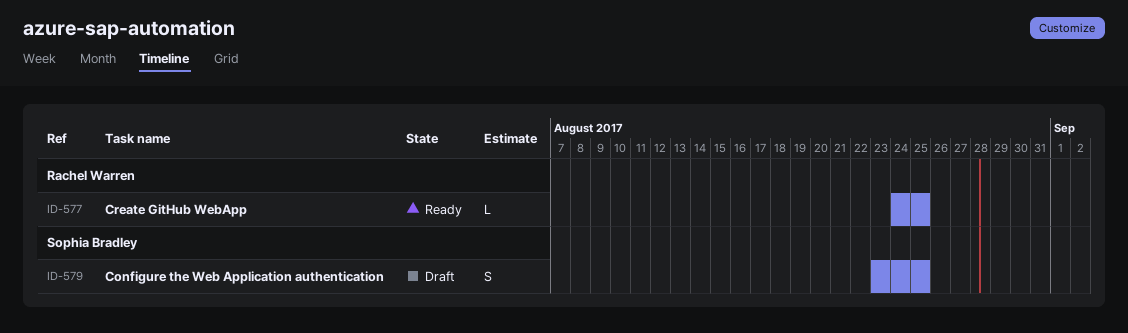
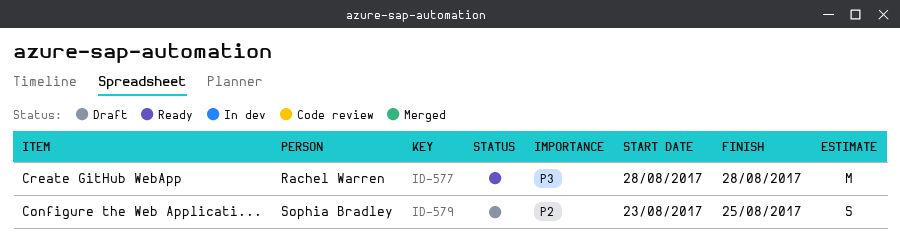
ID-577, estimate: L -> M
ID-577, start: Aug 24 -> Aug 28
ID-577, due: Aug 25 -> Aug 28

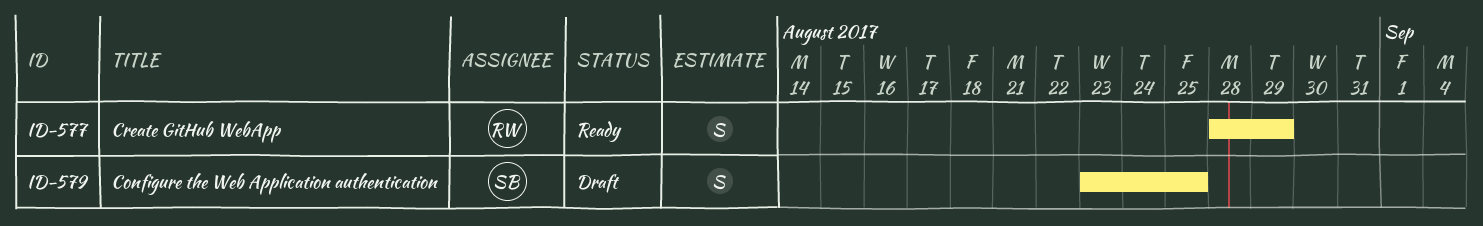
ID-577, estimate: M -> S
ID-577, due: Aug 28 -> Aug 29

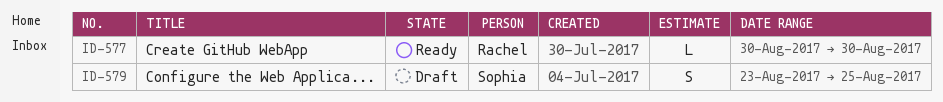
ID-577, estimate: S -> L
ID-577, start: Aug 28 -> Aug 30
ID-577, due: Aug 29 -> Aug 30

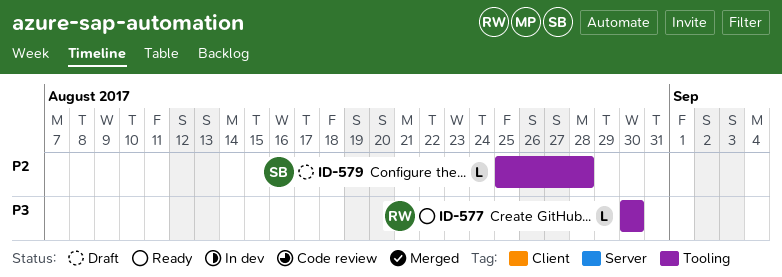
ID-579, estimate: S -> L
ID-579, start: Aug 23 -> Aug 25
ID-579, due: Aug 25 -> Aug 28

